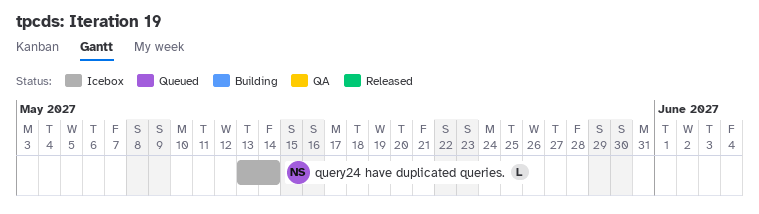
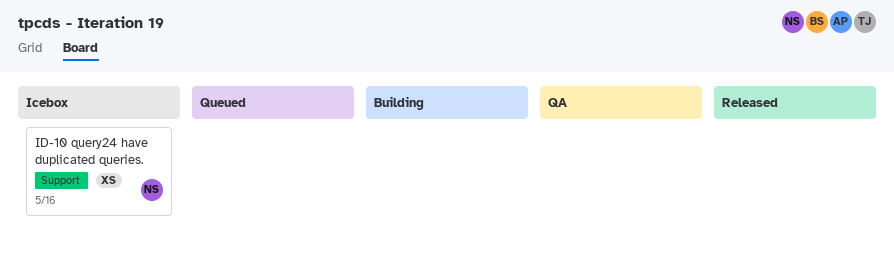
query24 have duplicated queries., estimate: L -> XS
query24 have duplicated queries., due: May 14 -> May 16

